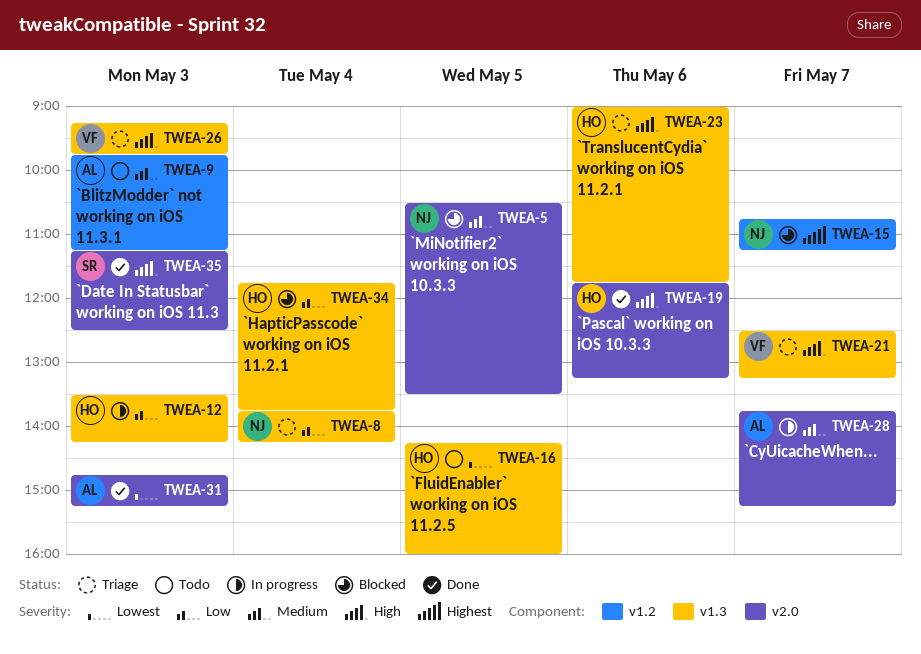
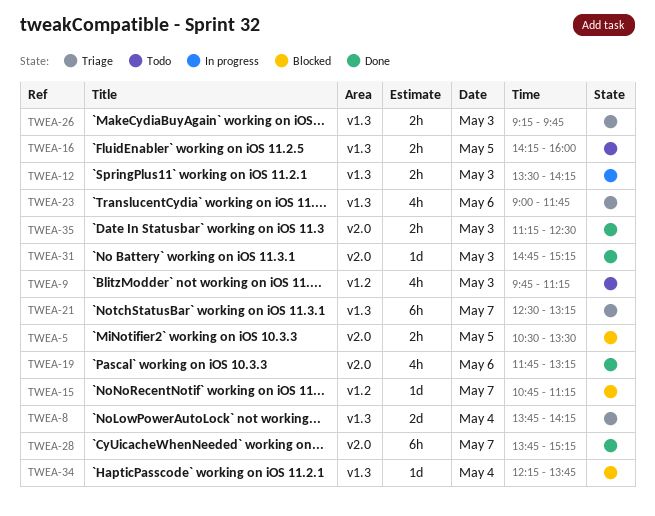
TWEA-28, status: In progress -> Done
TWEA-34, begins: 11:45 -> 12:15

